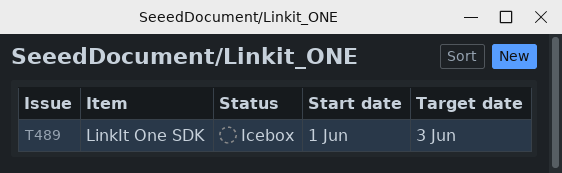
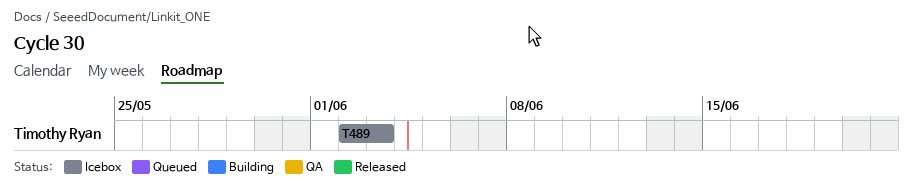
T489, start: Jun 1 -> Jun 2

